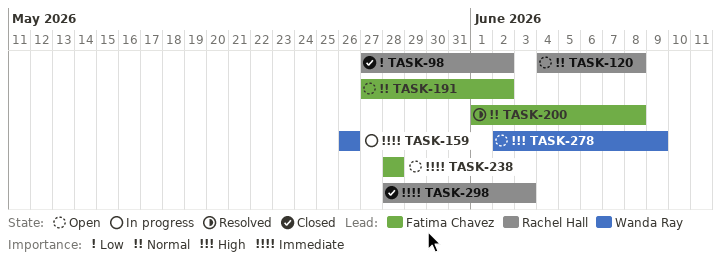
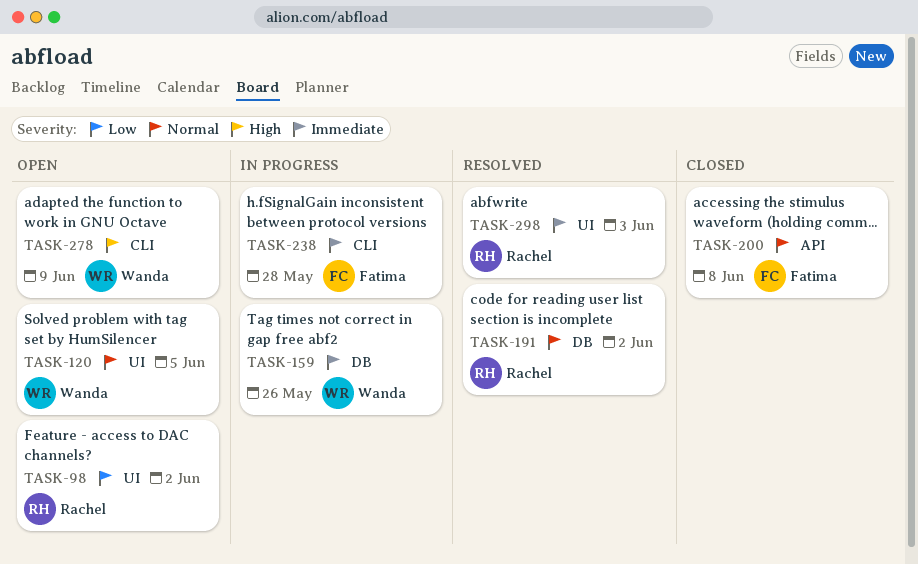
TASK-98, status: Closed -> Open
TASK-120, owner: Rachel Hall -> Wanda Ray
TASK-120, due: Jun 8 -> Jun 5
TASK-191, status: Open -> Resolved
TASK-191, owner: Fatima Chavez -> Rachel Hall
TASK-200, status: Resolved -> Closed
TASK-238, status: Open -> In progress
TASK-298, status: Closed -> Resolved

